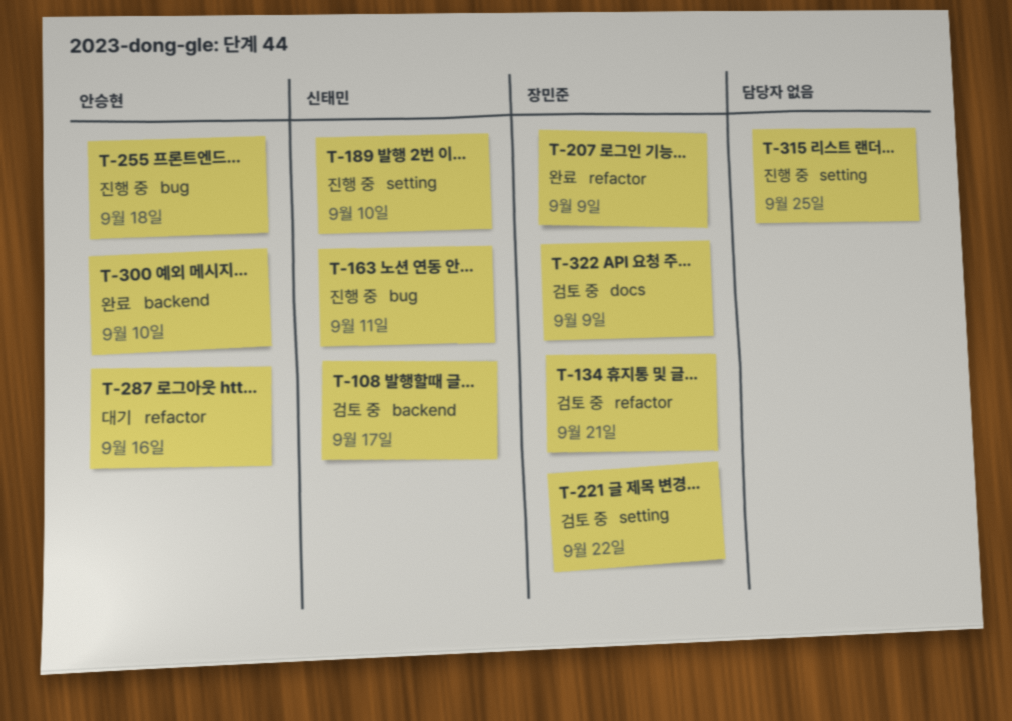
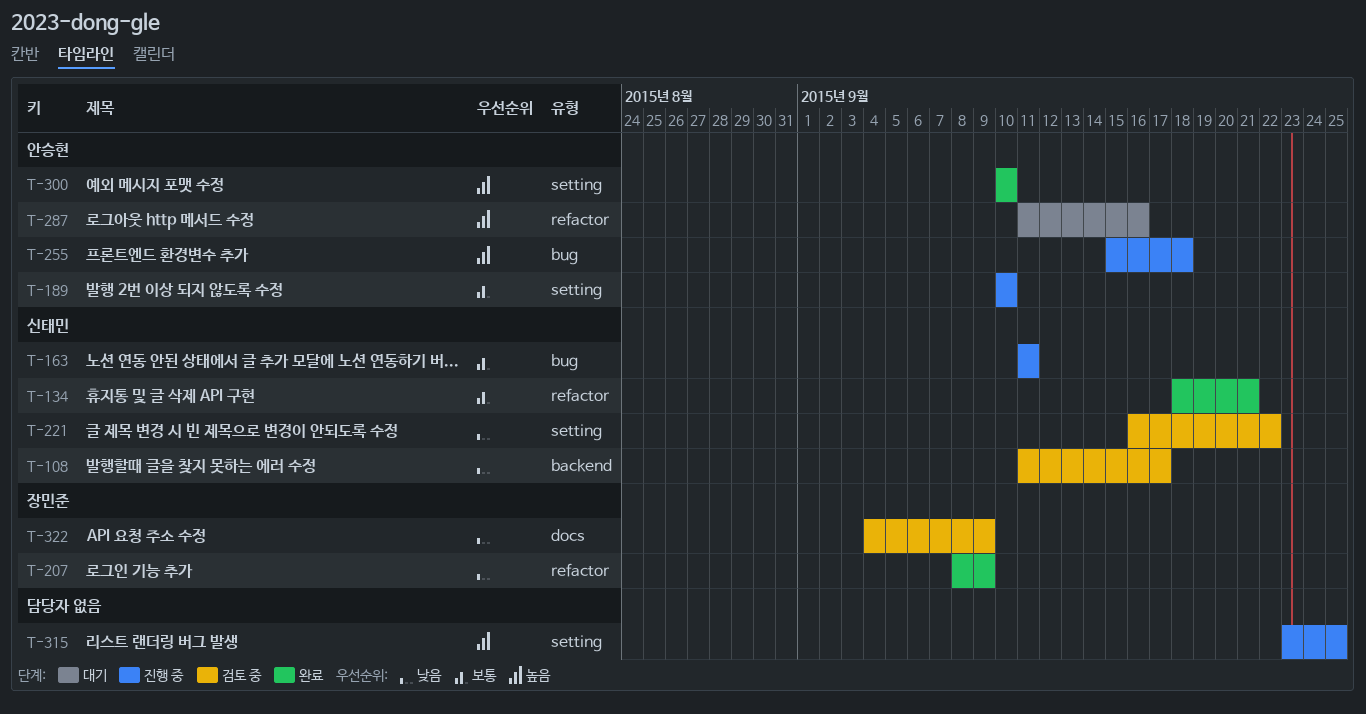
T-134, status: 검토 중 -> 완료
T-134, owner: 장민준 -> 신태민
T-189, owner: 신태민 -> 안승현
T-221, owner: 장민준 -> 신태민
T-300, label: backend -> setting

